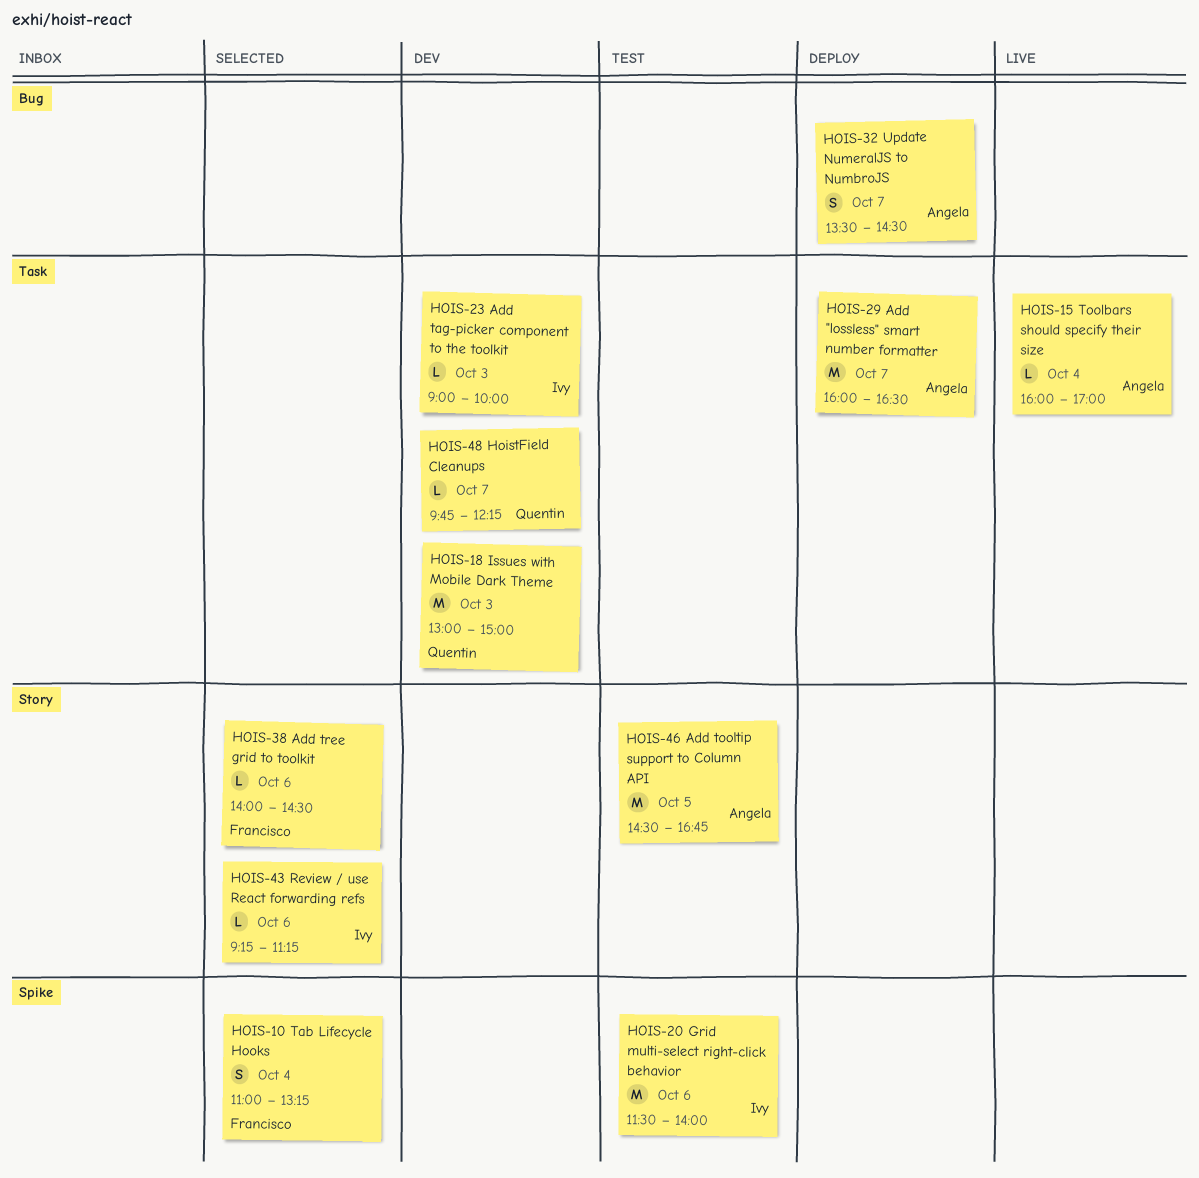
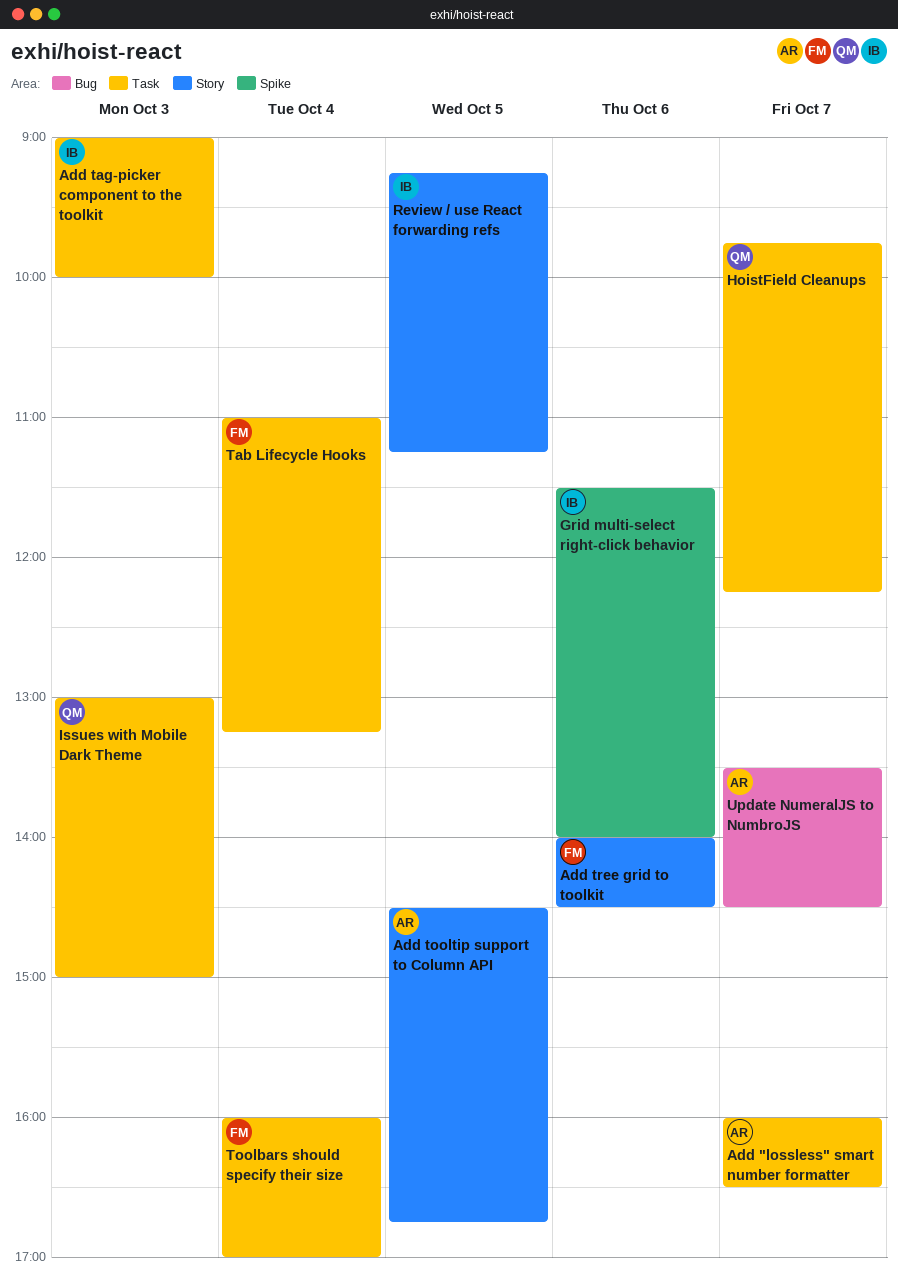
Review / use React forwarding refs, day: Oct 6 -> Oct 5
Tab Lifecycle Hooks, label: Spike -> Task
Toolbars should specify their size, owner: Angela -> Francisco

